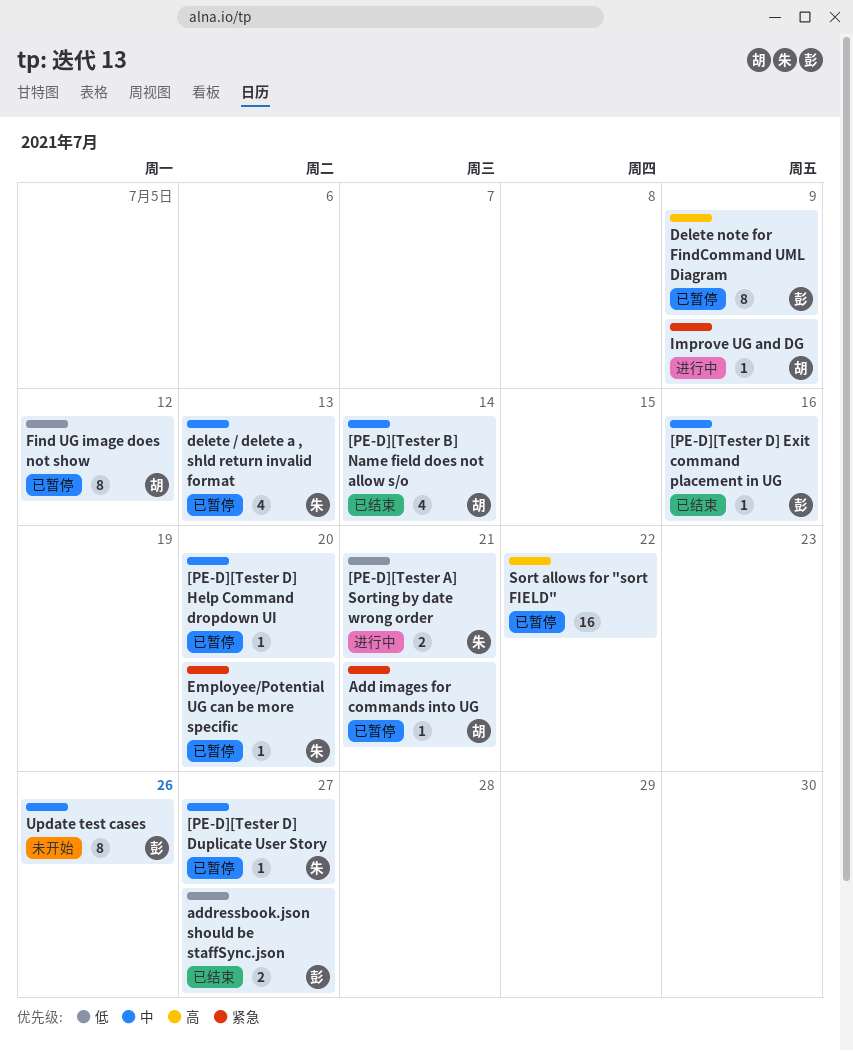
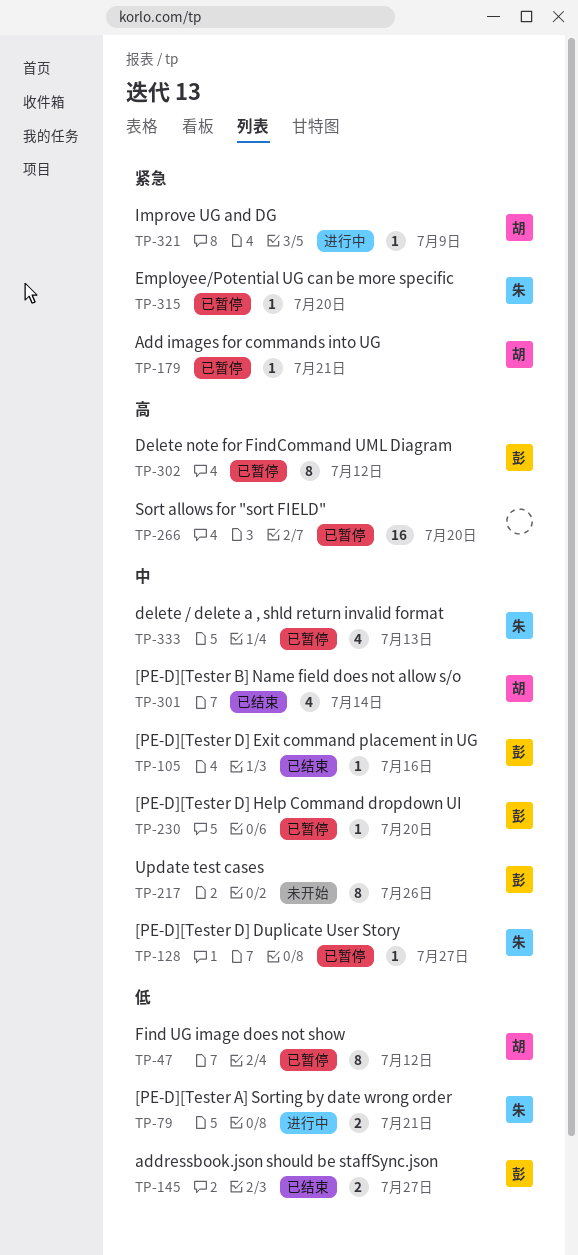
[PE-D][Tester D] Help Command dropdown UI, owner: none -> 彭
Delete note for FindCommand UML Diagram, due: Jul 9 -> Jul 12
Sort allows for "sort FIELD", due: Jul 22 -> Jul 20

